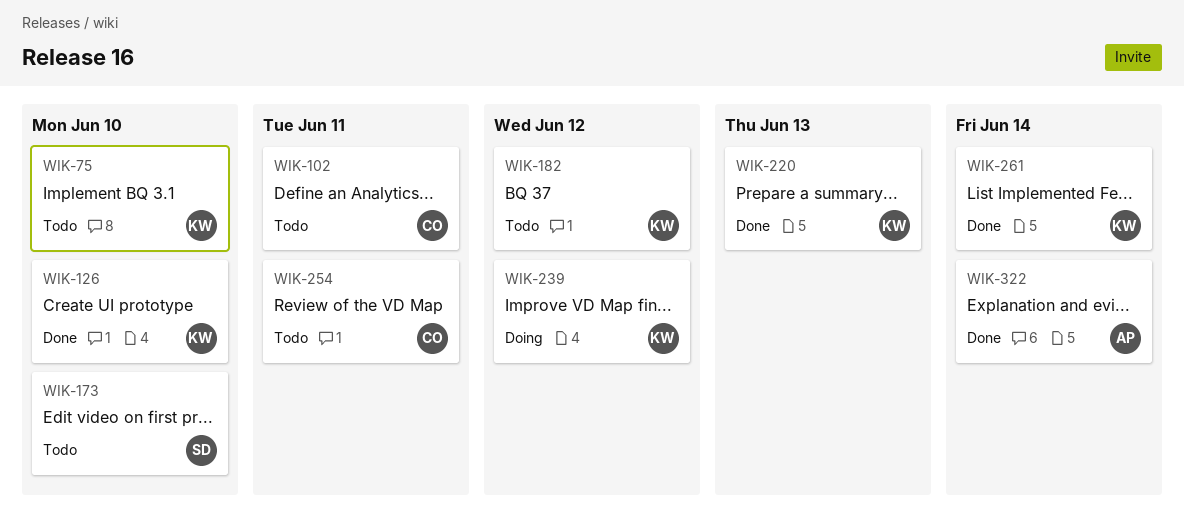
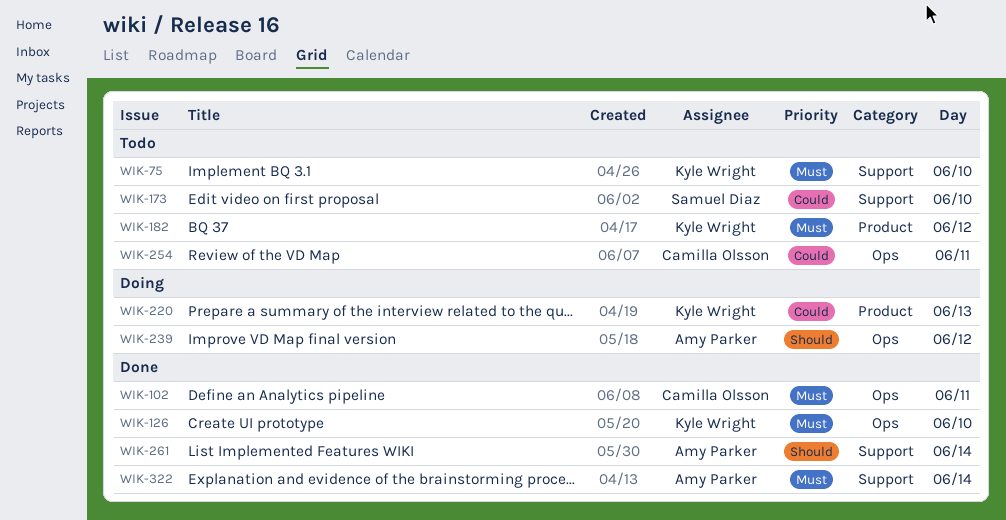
WIK-102, status: Todo -> Done
WIK-220, status: Done -> Doing
WIK-239, owner: Kyle Wright -> Amy Parker
WIK-261, owner: Kyle Wright -> Amy Parker

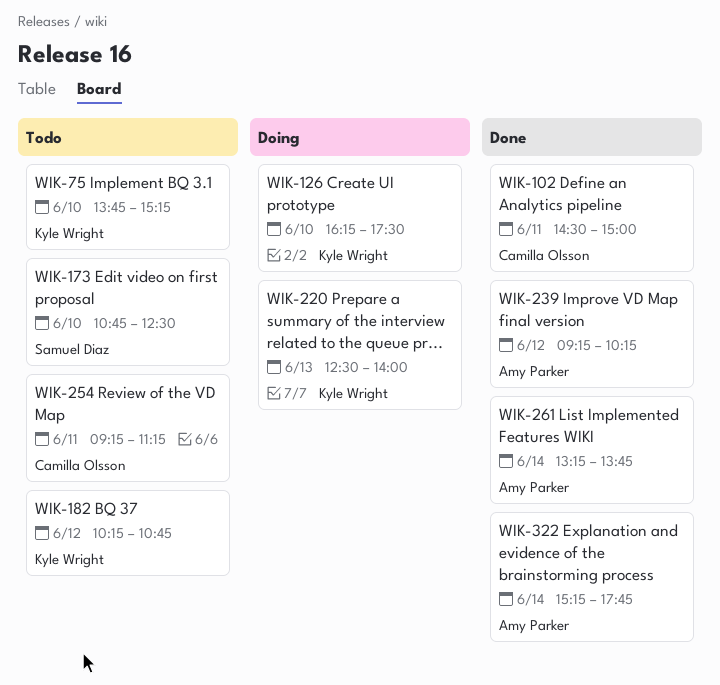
WIK-126, status: Done -> Doing
WIK-239, status: Doing -> Done

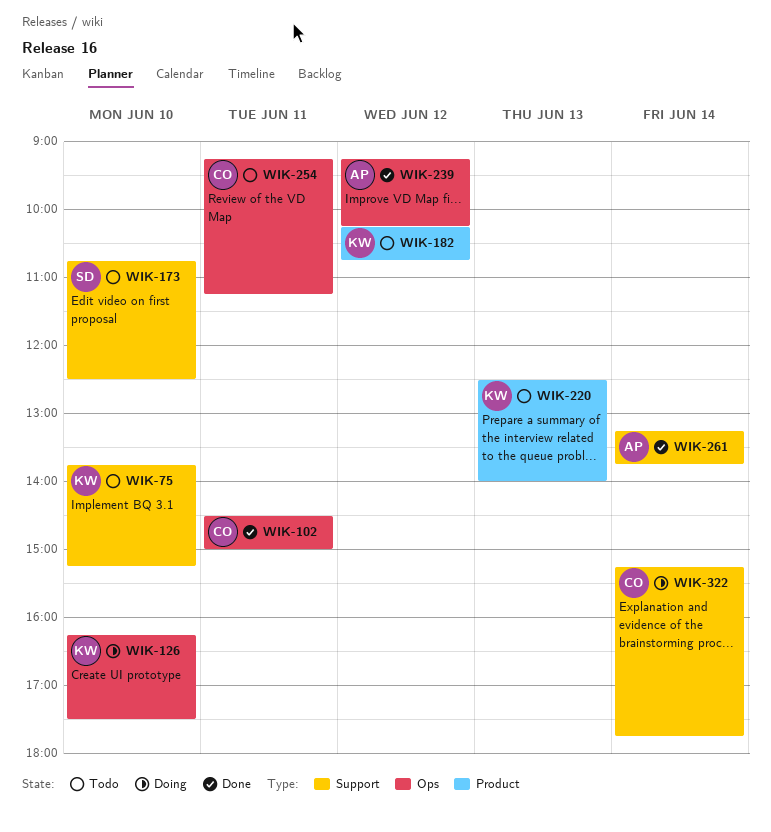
WIK-220, status: Doing -> Todo
WIK-322, status: Done -> Doing
WIK-322, owner: Amy Parker -> Camilla Olsson

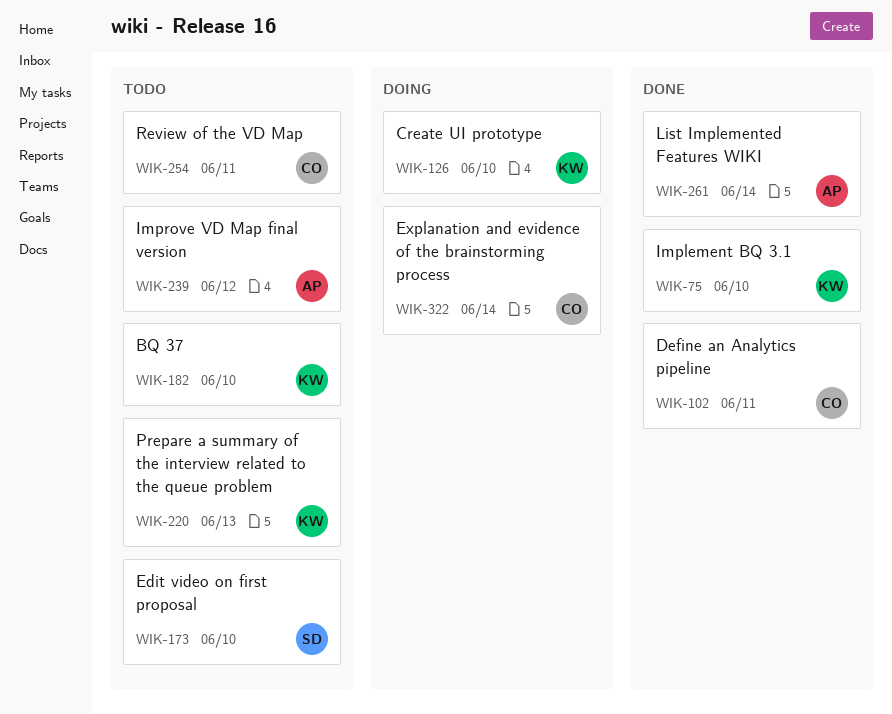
WIK-75, status: Todo -> Done
WIK-182, day: Jun 12 -> Jun 10
WIK-239, status: Done -> Todo

